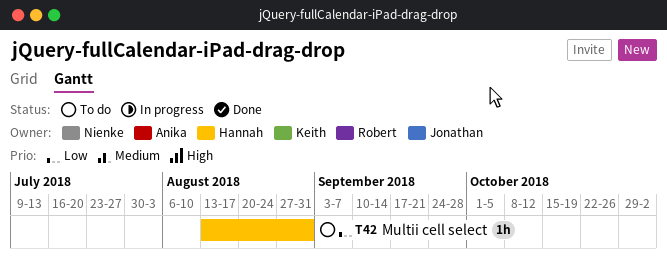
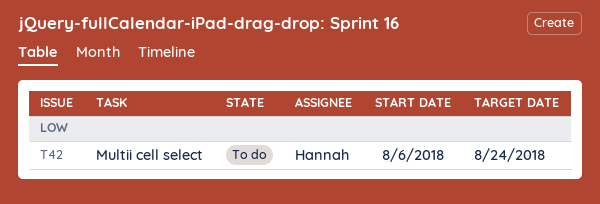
T42, start: Aug 13 -> Aug 6
T42, due: Aug 31 -> Aug 24

